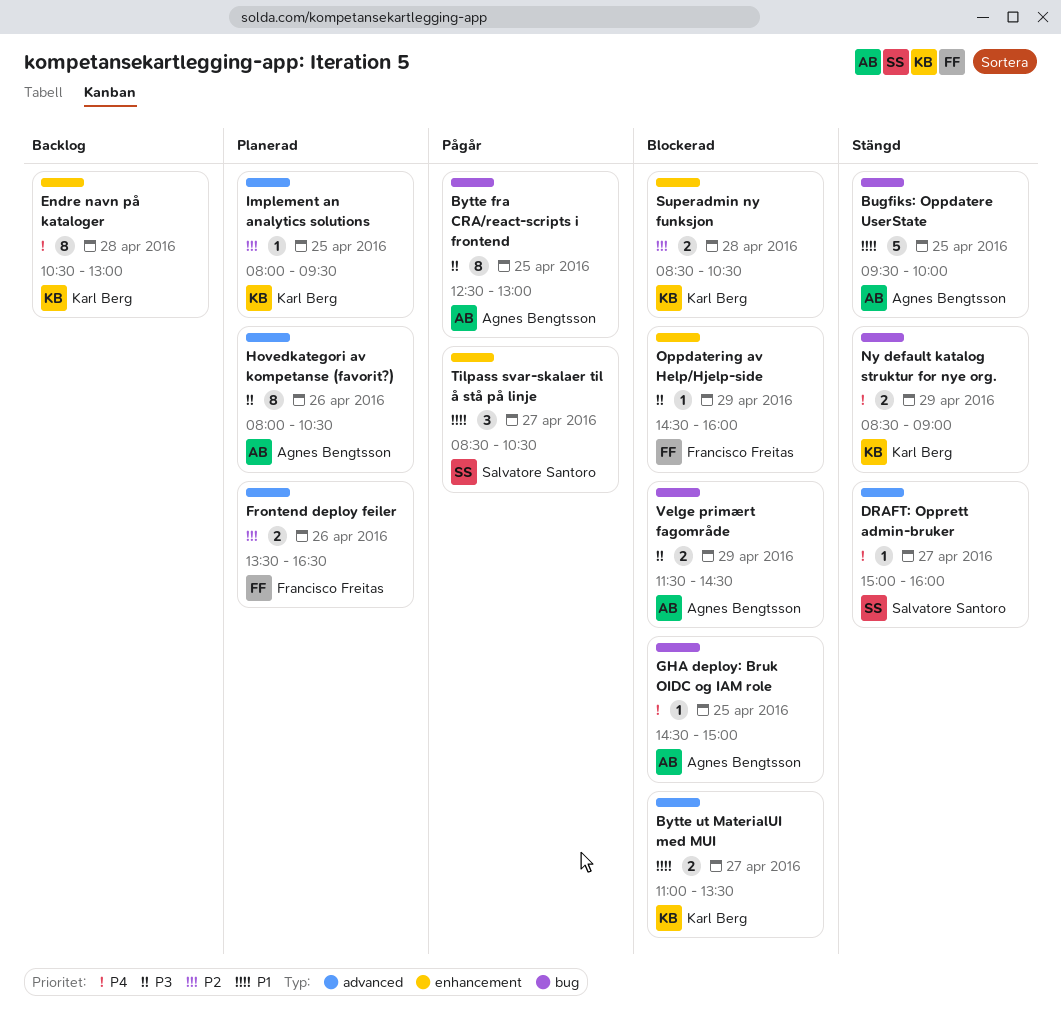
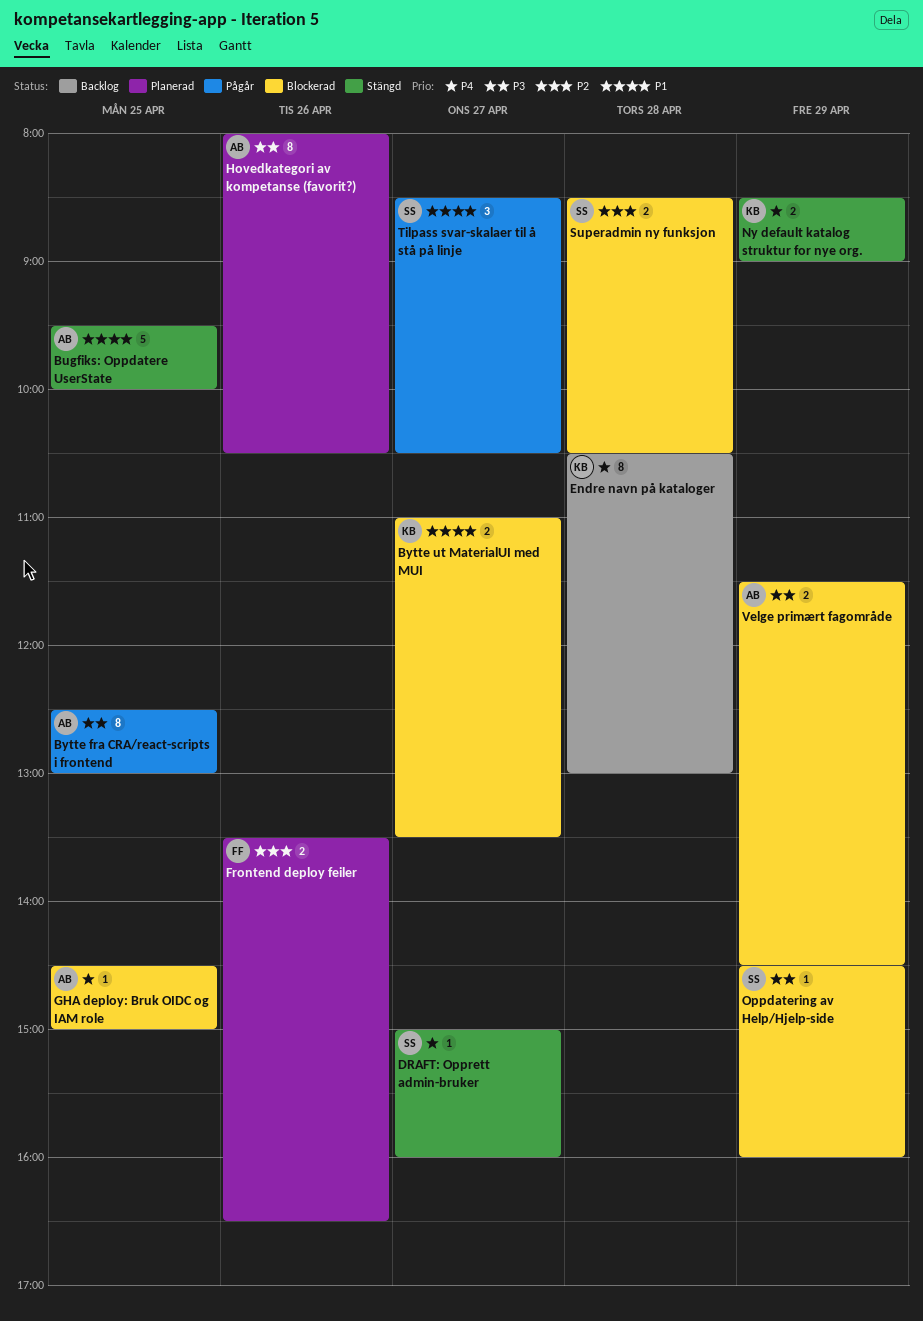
Implement an analytics solutions: present -> none
Oppdatering av Help/Hjelp-side, owner: Francisco Freitas -> Salvatore Santoro
Superadmin ny funksjon, owner: Karl Berg -> Salvatore Santoro

